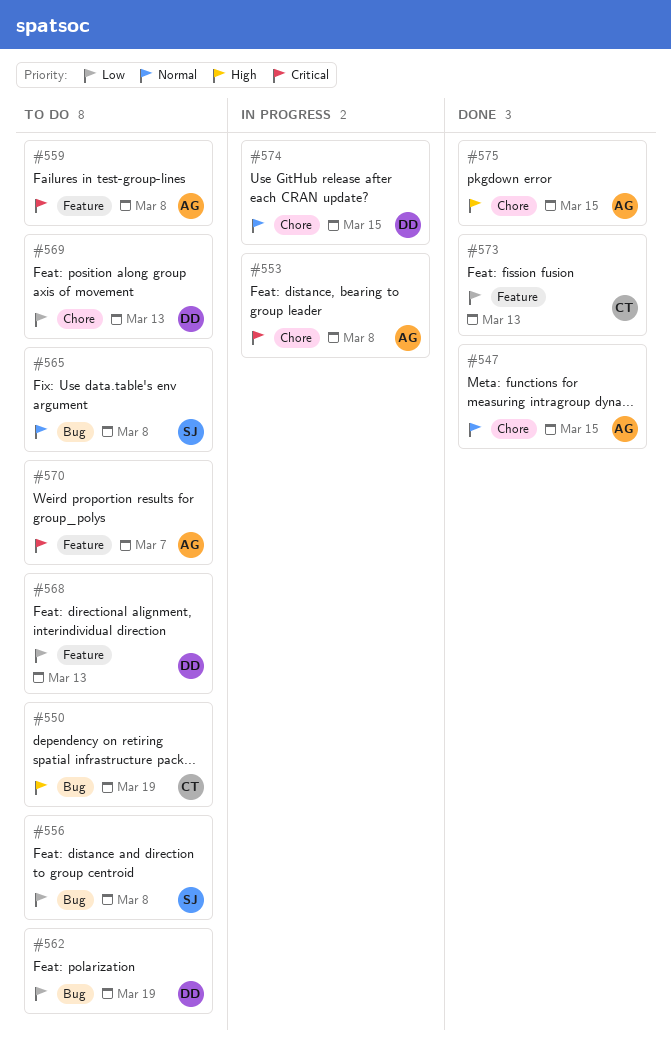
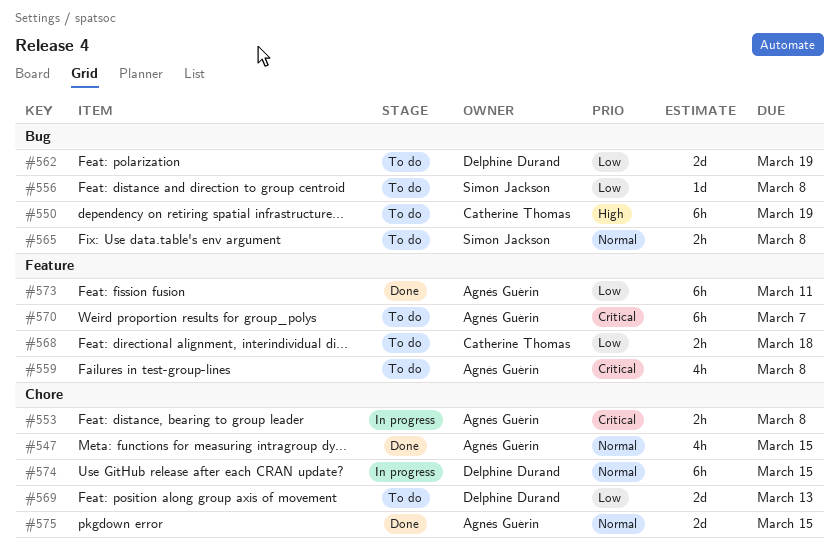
#568, owner: Delphine Durand -> Catherine Thomas
#568, due: Mar 13 -> Mar 18
#573, owner: Catherine Thomas -> Agnès Guérin
#573, due: Mar 13 -> Mar 11
#575, priority: High -> Normal

